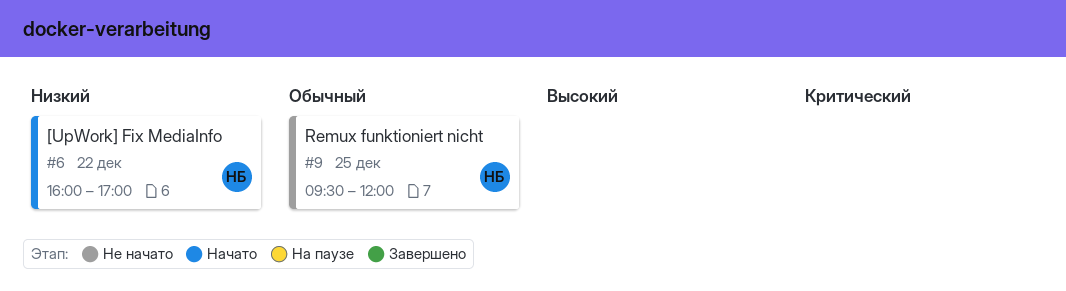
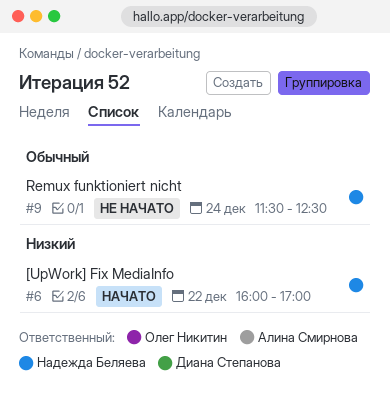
#9, day: Dec 25 -> Dec 24
#9, begins: 09:30 -> 11:30
#9, ends: 12:00 -> 12:30

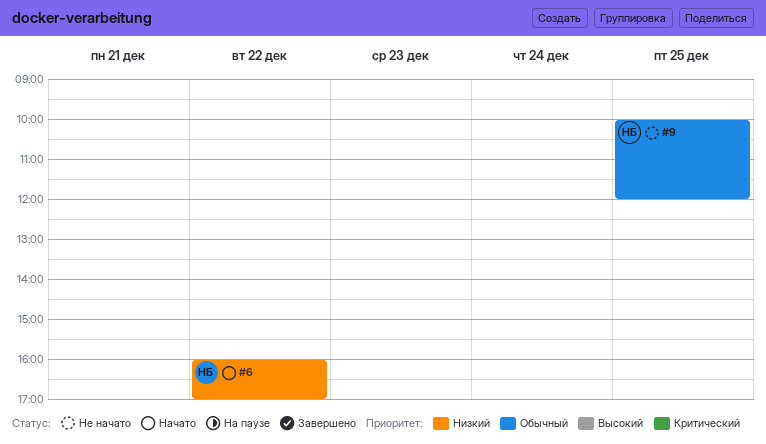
#9, day: Dec 24 -> Dec 25
#9, begins: 11:30 -> 10:00
#9, ends: 12:30 -> 12:00

